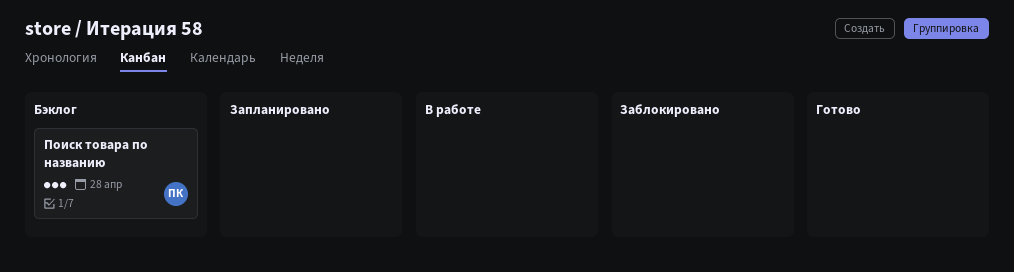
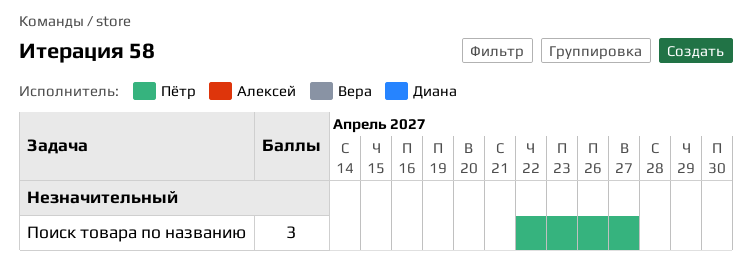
Поиск товара по названию, due: Apr 28 -> Apr 27

